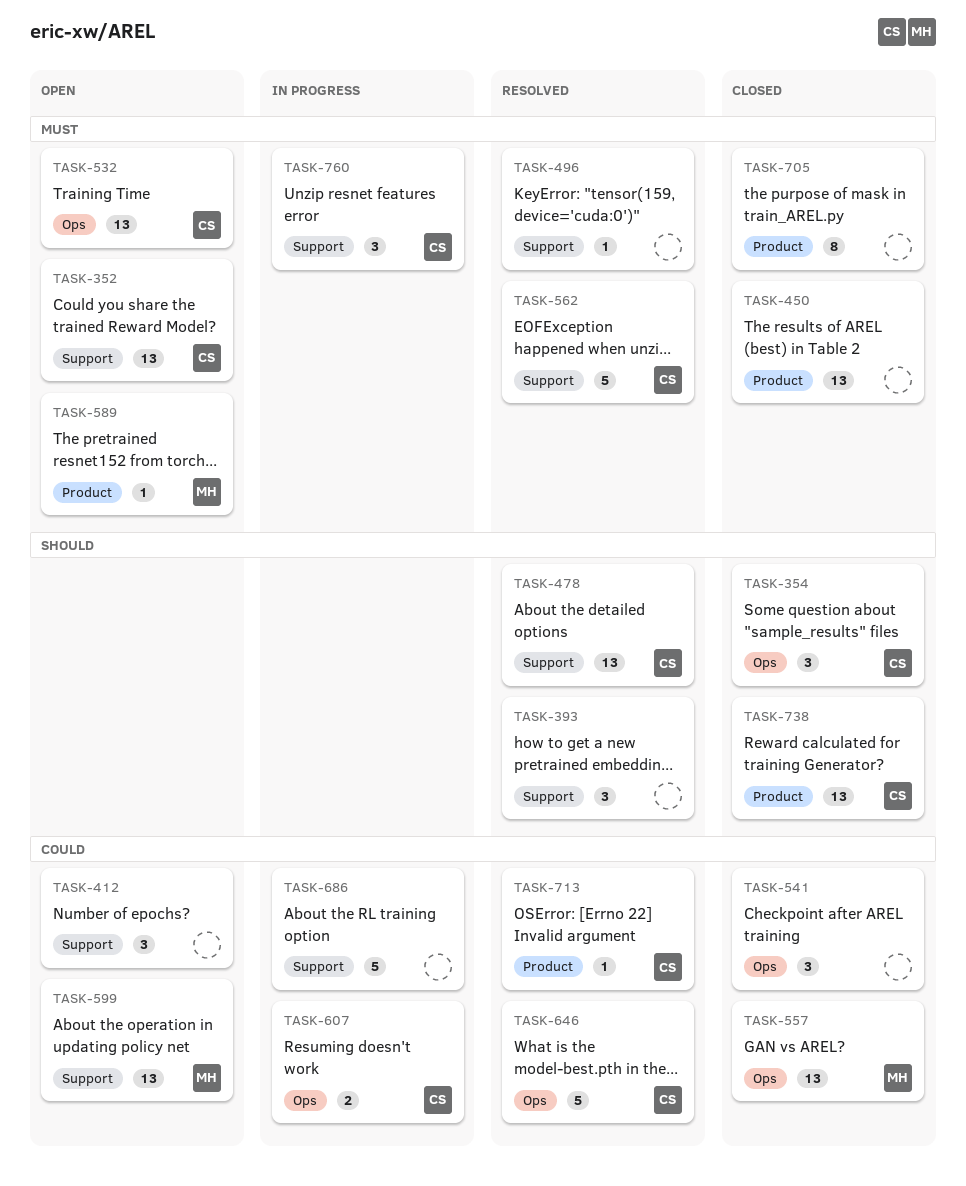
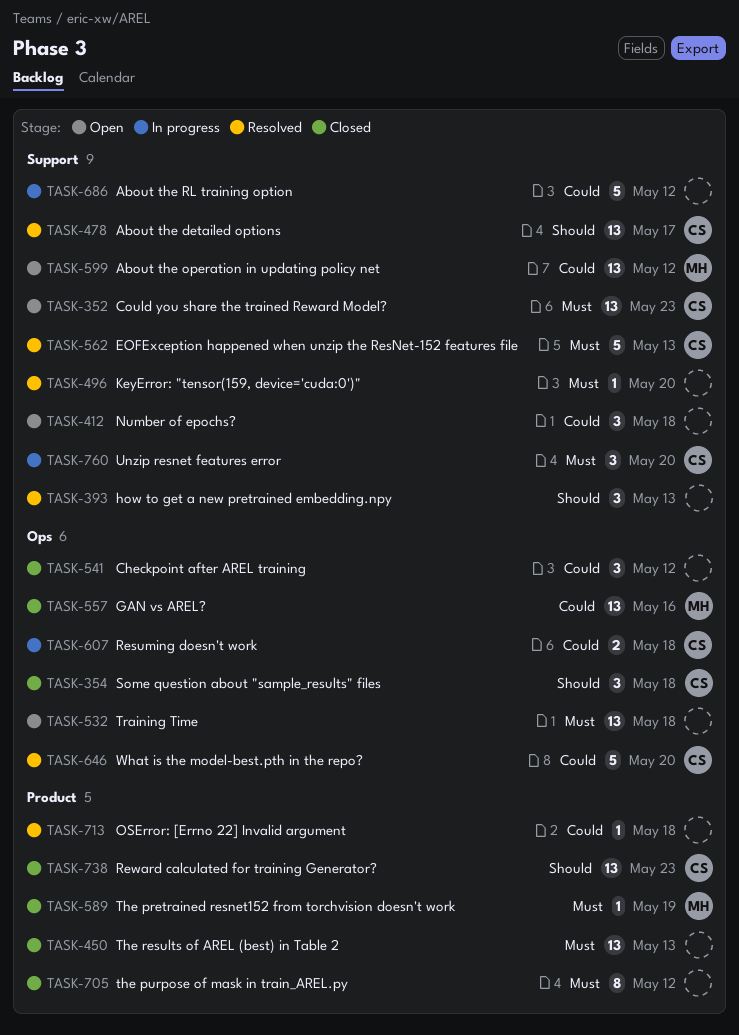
TASK-532, owner: CS -> none
TASK-589, status: Open -> Closed
TASK-713, owner: CS -> none

